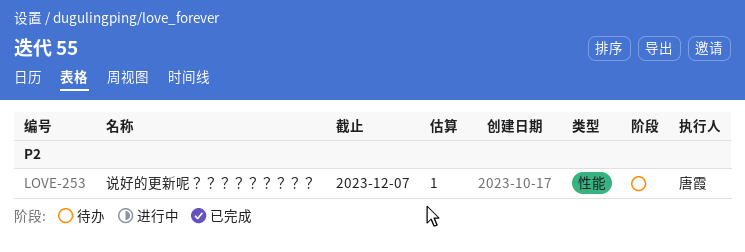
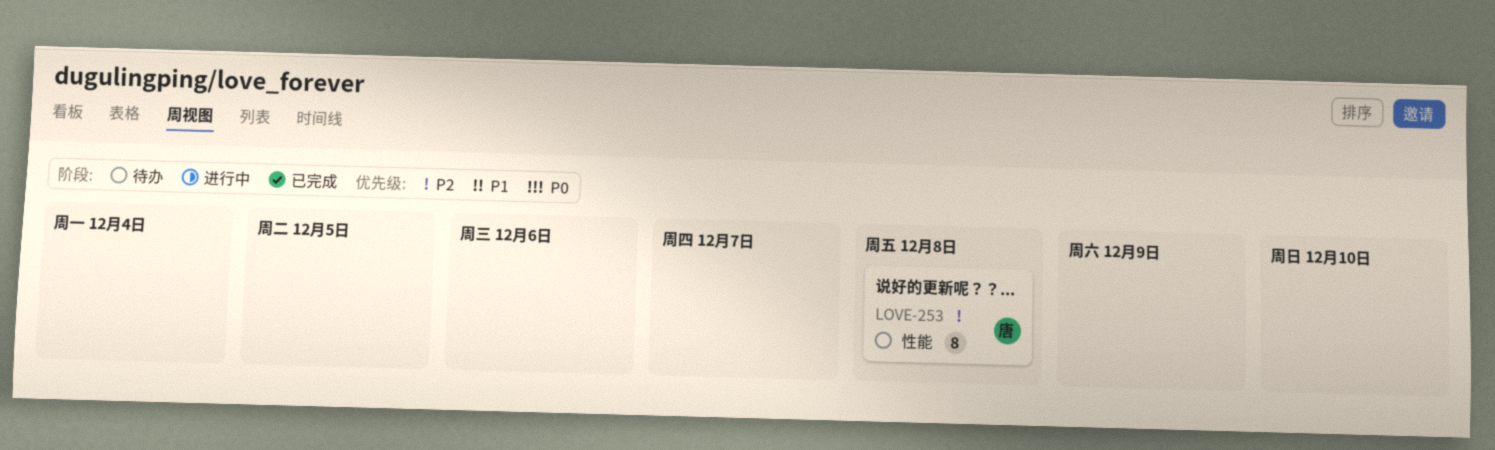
LOVE-253, estimate: 1 -> 8
LOVE-253, due: Dec 7 -> Dec 8

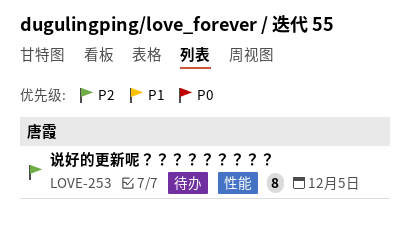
LOVE-253, due: Dec 8 -> Dec 5

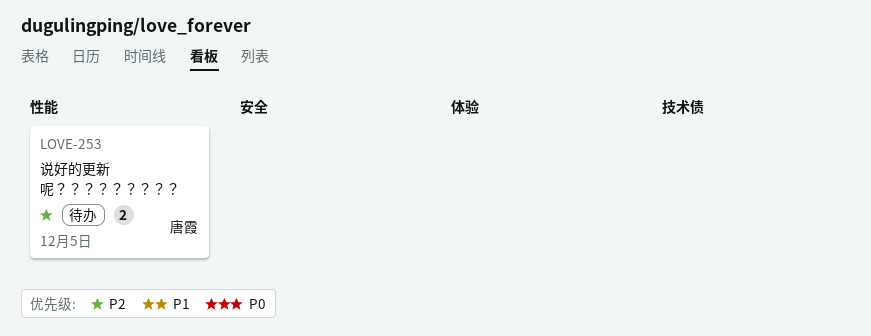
LOVE-253, estimate: 8 -> 2

